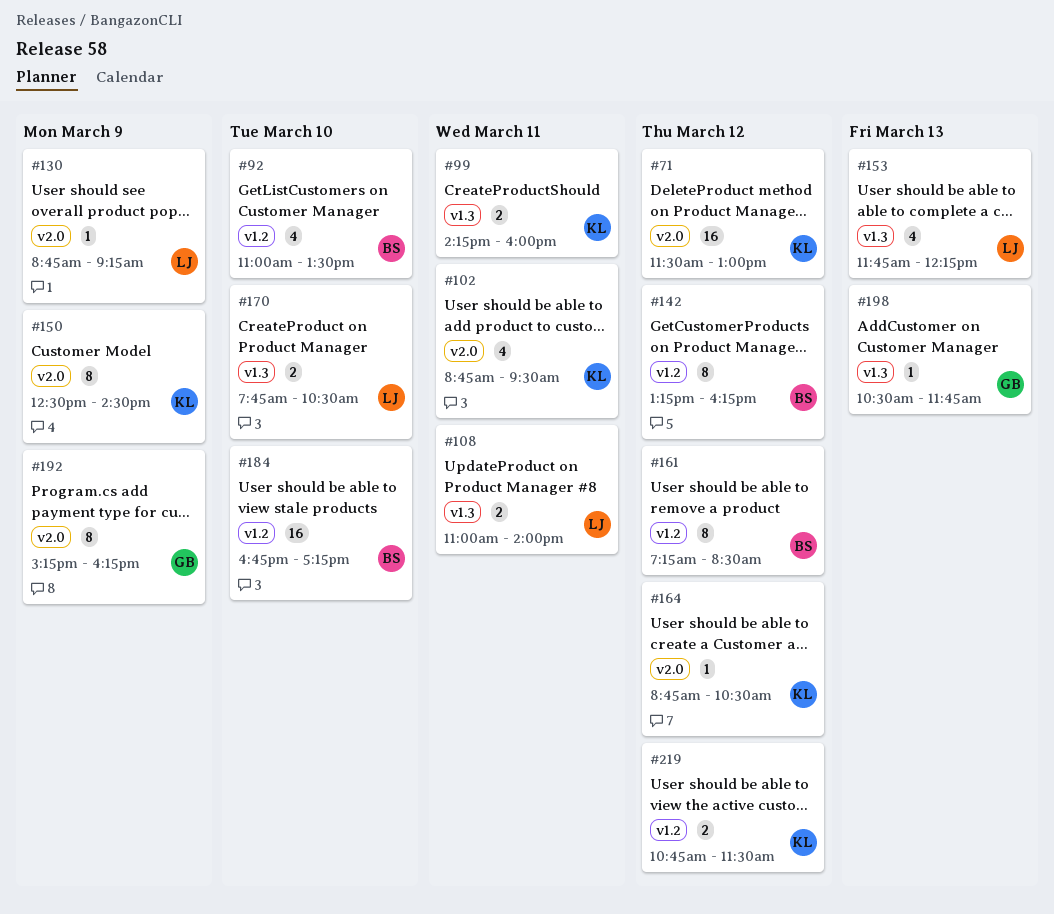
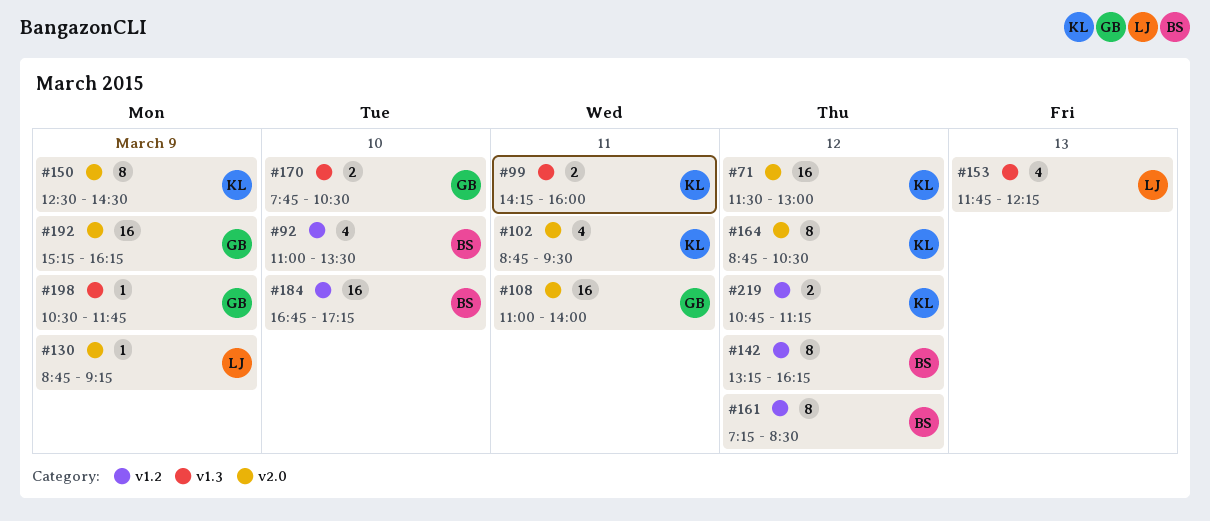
#108, owner: LJ -> GB
#108, label: v1.3 -> v2.0
#108, estimate: 2 -> 16
#164, estimate: 1 -> 8
#170, owner: LJ -> GB
#192, estimate: 8 -> 16
#198, day: Mar 13 -> Mar 9
#219, ends: 11:30 -> 11:15

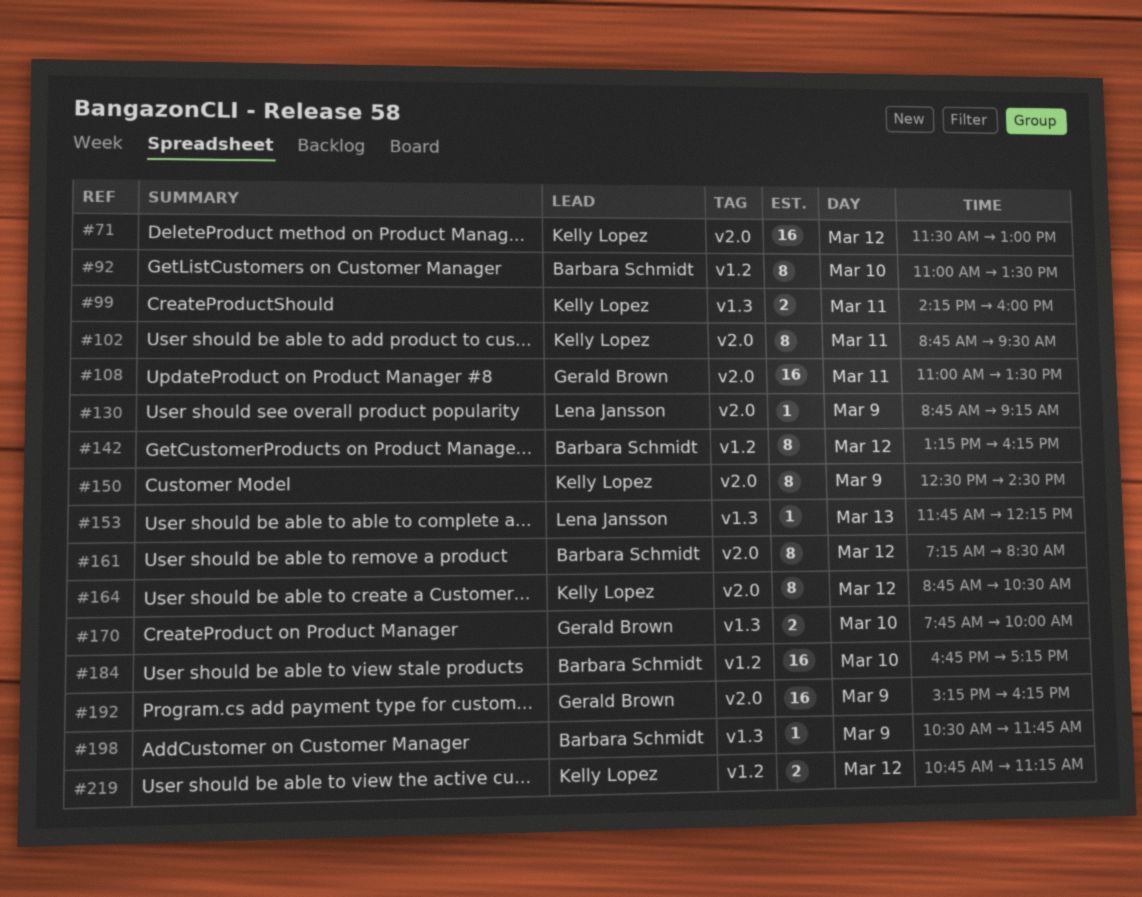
#92, estimate: 4 -> 8
#102, estimate: 4 -> 8
#108, ends: 14:00 -> 13:30
#153, estimate: 4 -> 1
#161, label: v1.2 -> v2.0
#170, ends: 10:30 -> 10:00
#198, owner: Gerald Brown -> Barbara Schmidt

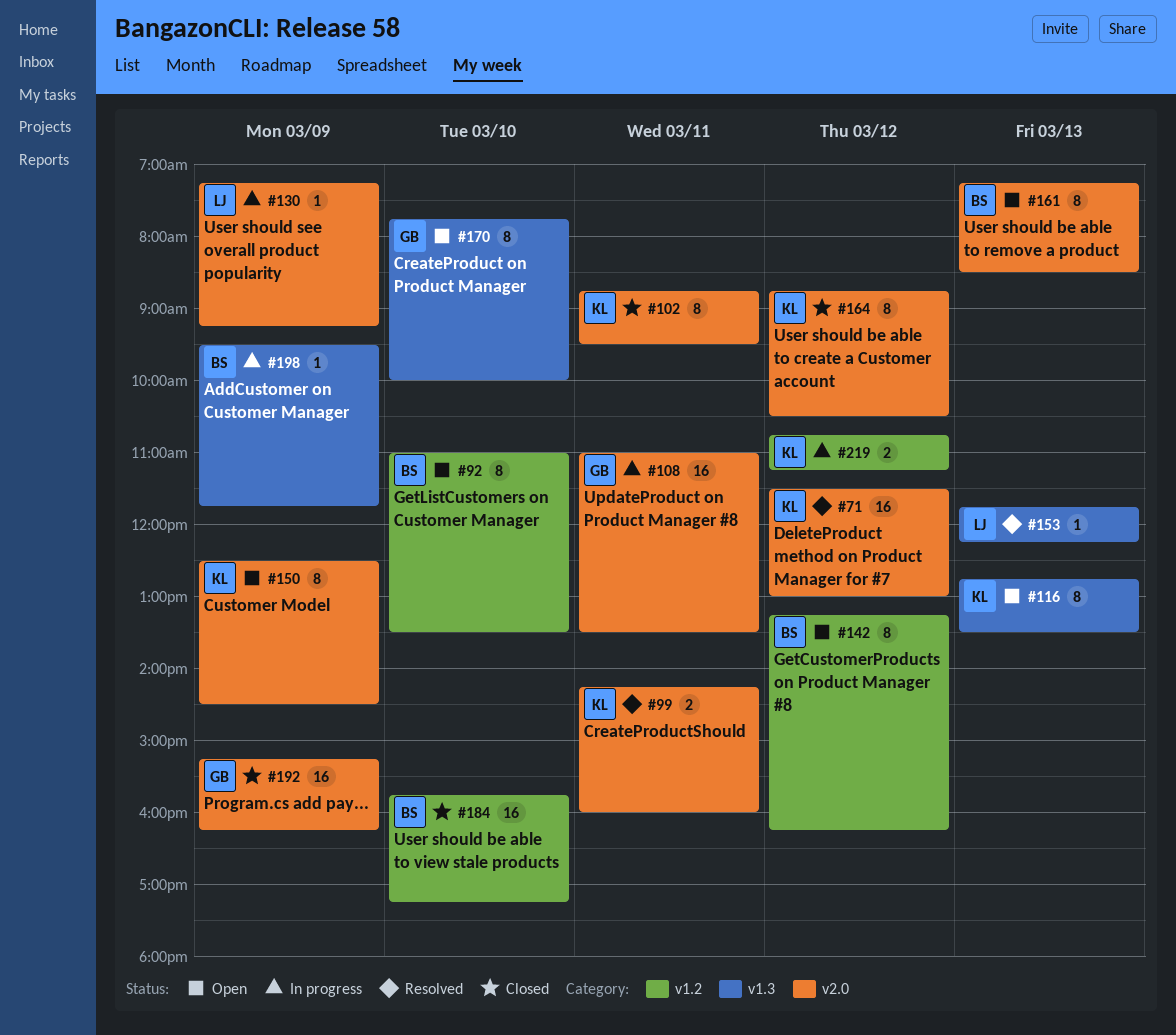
#99, label: v1.3 -> v2.0
#116: none -> present
#130, begins: 08:45 -> 07:15
#161, day: Mar 12 -> Mar 13
#170, estimate: 2 -> 8
#184, begins: 16:45 -> 15:45
#198, begins: 10:30 -> 09:30

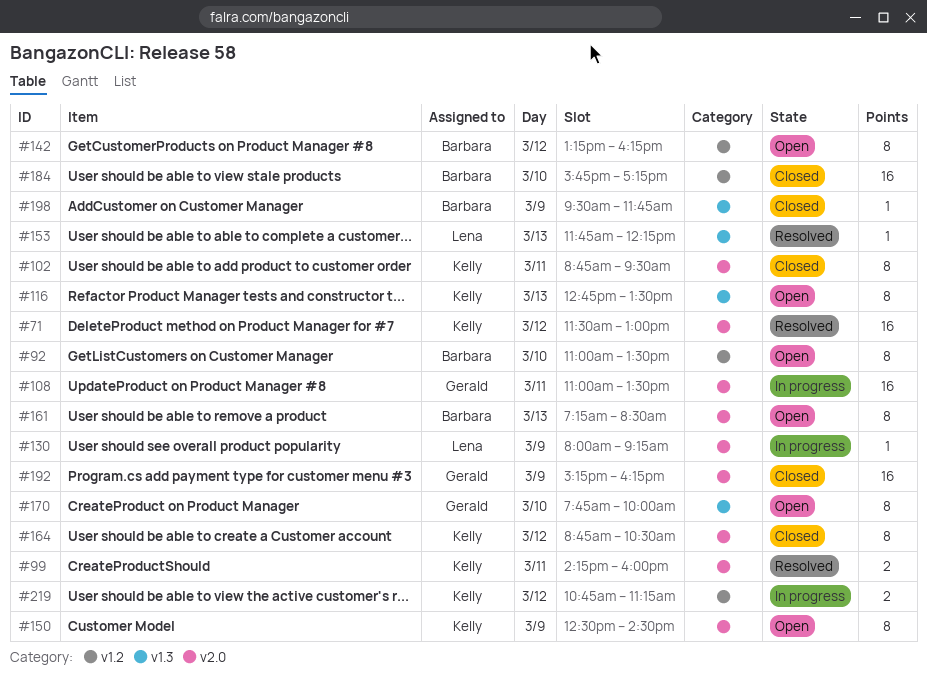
#130, begins: 07:15 -> 08:00
#198, status: In progress -> Closed

